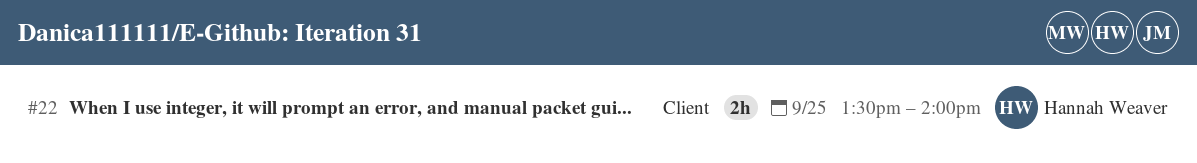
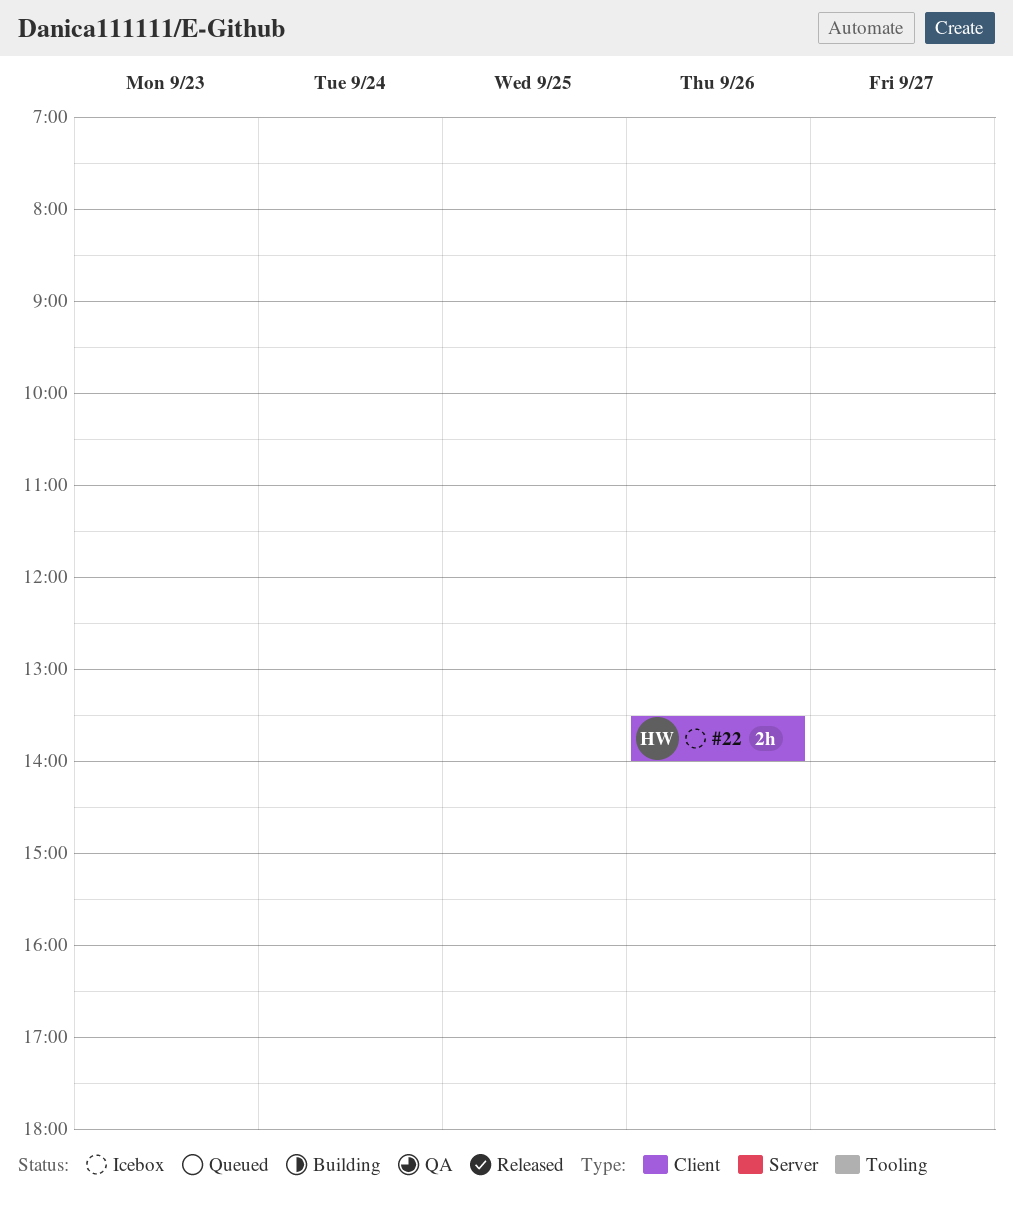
#22, day: Sep 25 -> Sep 26

